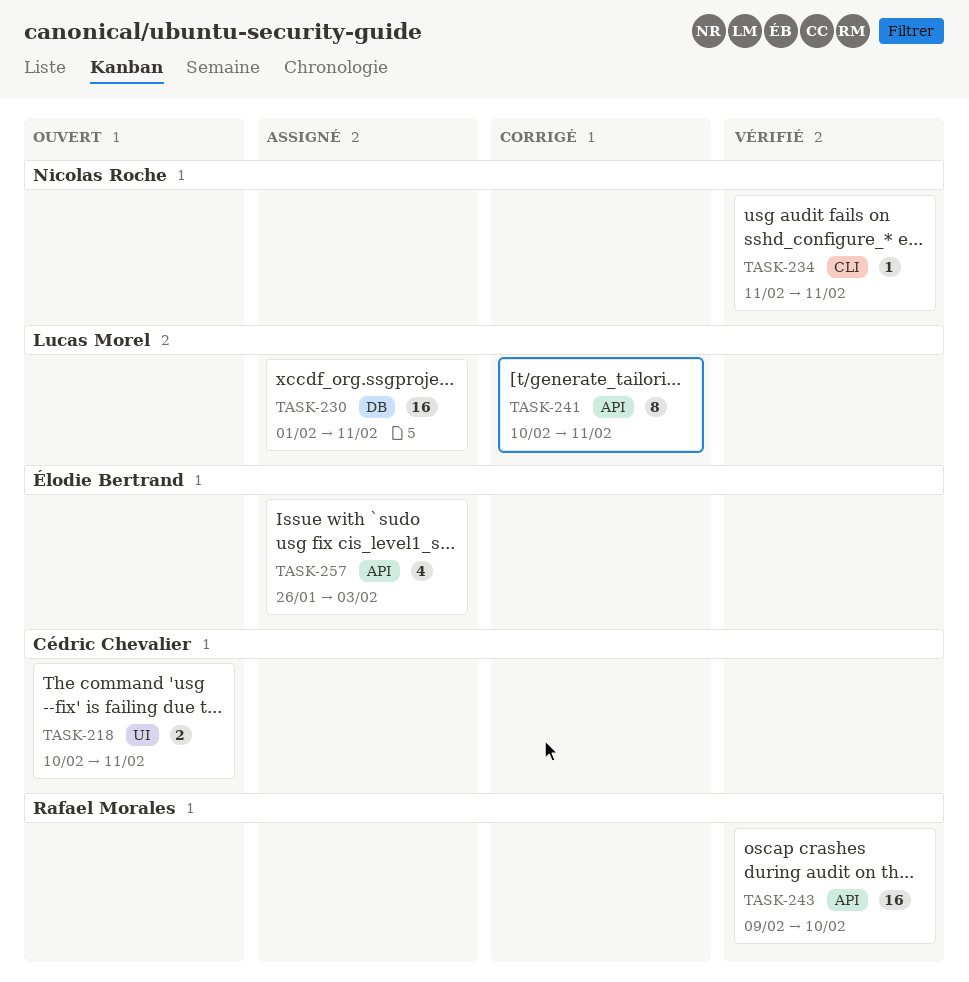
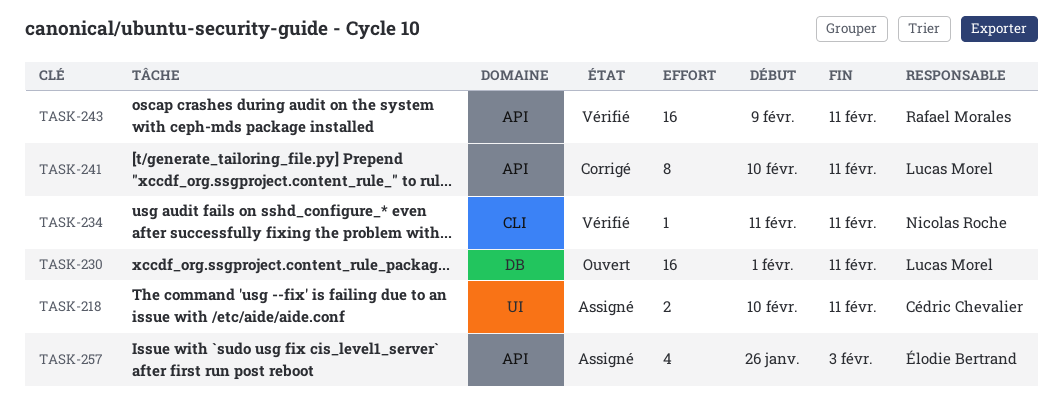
TASK-218, status: Ouvert -> Assigné
TASK-230, status: Assigné -> Ouvert
TASK-243, due: Feb 10 -> Feb 11

